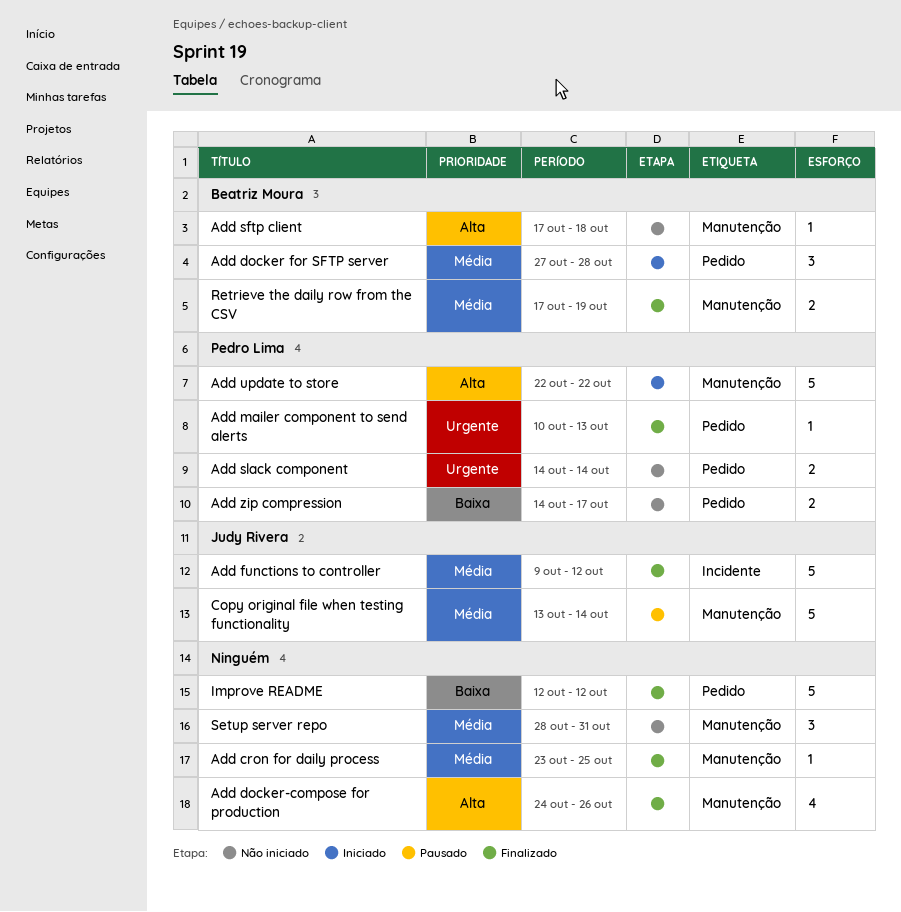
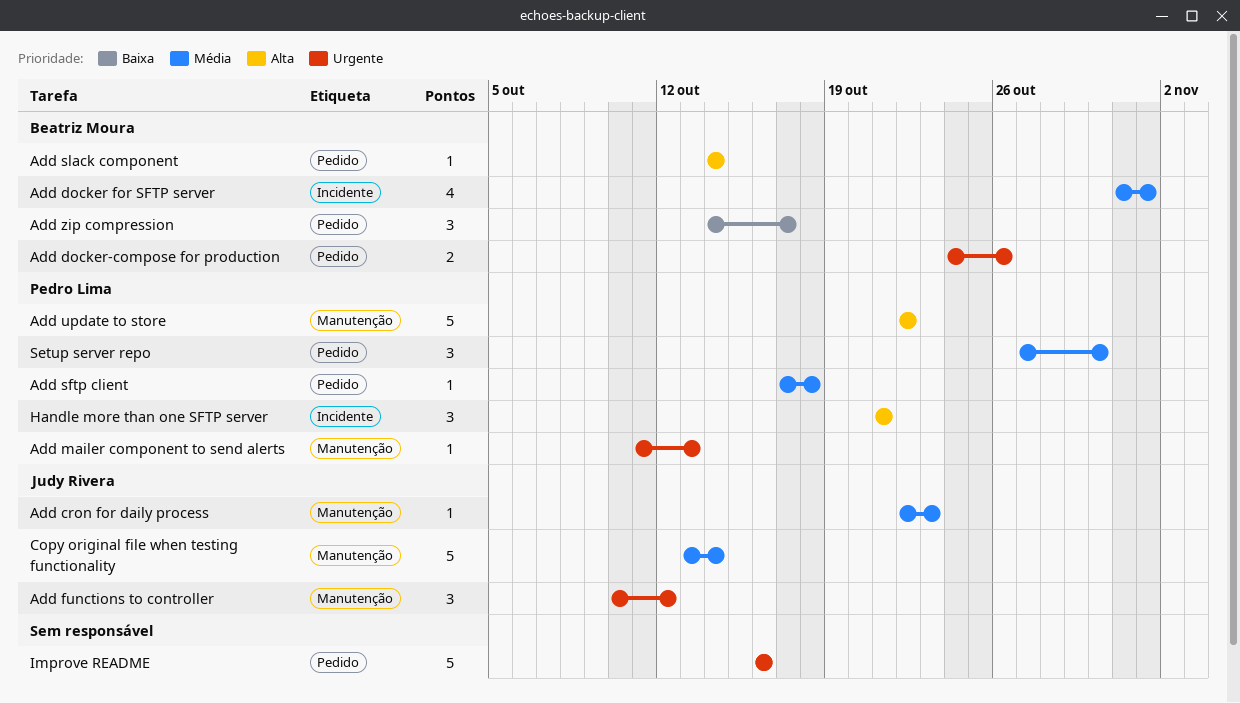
Add cron for daily process, owner: none -> Judy Rivera
Add cron for daily process, start: Oct 23 -> Oct 22
Add cron for daily process, due: Oct 25 -> Oct 23
Add docker for SFTP server, label: Pedido -> Incidente
Add docker for SFTP server, estimate: 3 -> 4
Add docker for SFTP server, start: Oct 27 -> Oct 31
Add docker for SFTP server, due: Oct 28 -> Nov 1
Add docker-compose for production, owner: none -> Beatriz Moura
Add docker-compose for production, priority: Alta -> Urgente
Add docker-compose for production, label: Manutenção -> Pedido
Add docker-compose for production, estimate: 4 -> 2
Add functions to controller, priority: Média -> Urgente
Add functions to controller, label: Incidente -> Manutenção
Add functions to controller, estimate: 5 -> 3
Add functions to controller, start: Oct 9 -> Oct 10
Add mailer component to send alerts, label: Pedido -> Manutenção
Add mailer component to send alerts, start: Oct 10 -> Oct 11
Add sftp client, owner: Beatriz Moura -> Pedro Lima
Add sftp client, priority: Alta -> Média
Add sftp client, label: Manutenção -> Pedido
Add slack component, owner: Pedro Lima -> Beatriz Moura
Add slack component, priority: Urgente -> Alta
Add slack component, estimate: 2 -> 1
Add zip compression, owner: Pedro Lima -> Beatriz Moura
Add zip compression, estimate: 2 -> 3
Handle more than one SFTP server: none -> present
Improve README, priority: Baixa -> Urgente
Improve README, start: Oct 12 -> Oct 16
Improve README, due: Oct 12 -> Oct 16
Retrieve the daily row from the CSV: present -> none
Setup server repo, owner: none -> Pedro Lima
Setup server repo, label: Manutenção -> Pedido
Setup server repo, start: Oct 28 -> Oct 27
Setup server repo, due: Oct 31 -> Oct 30

